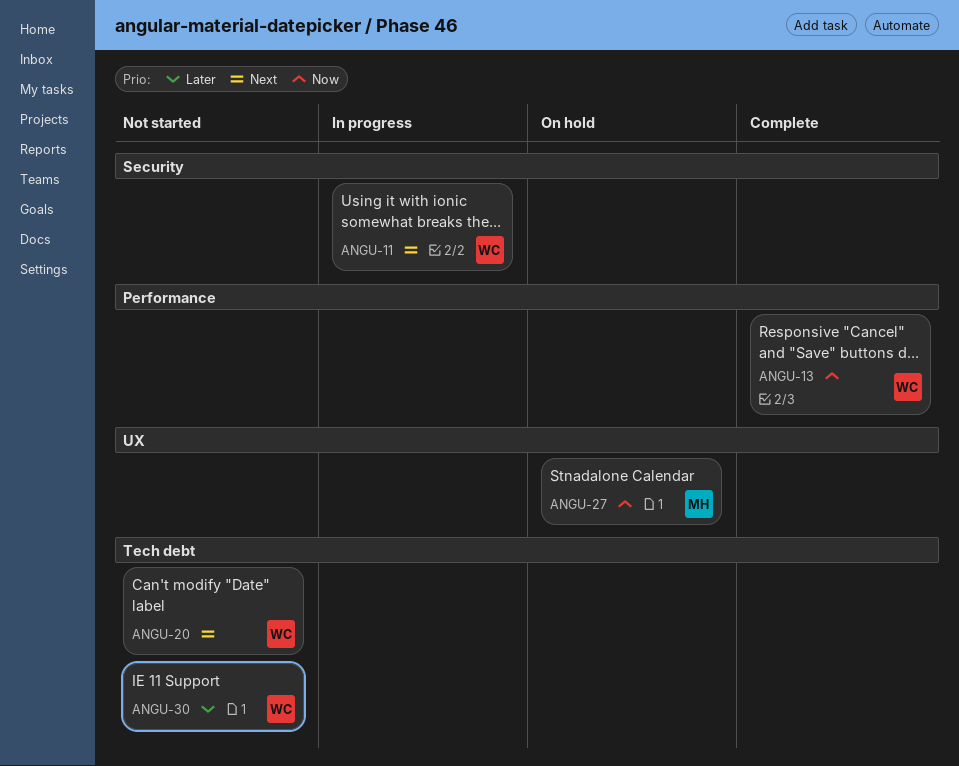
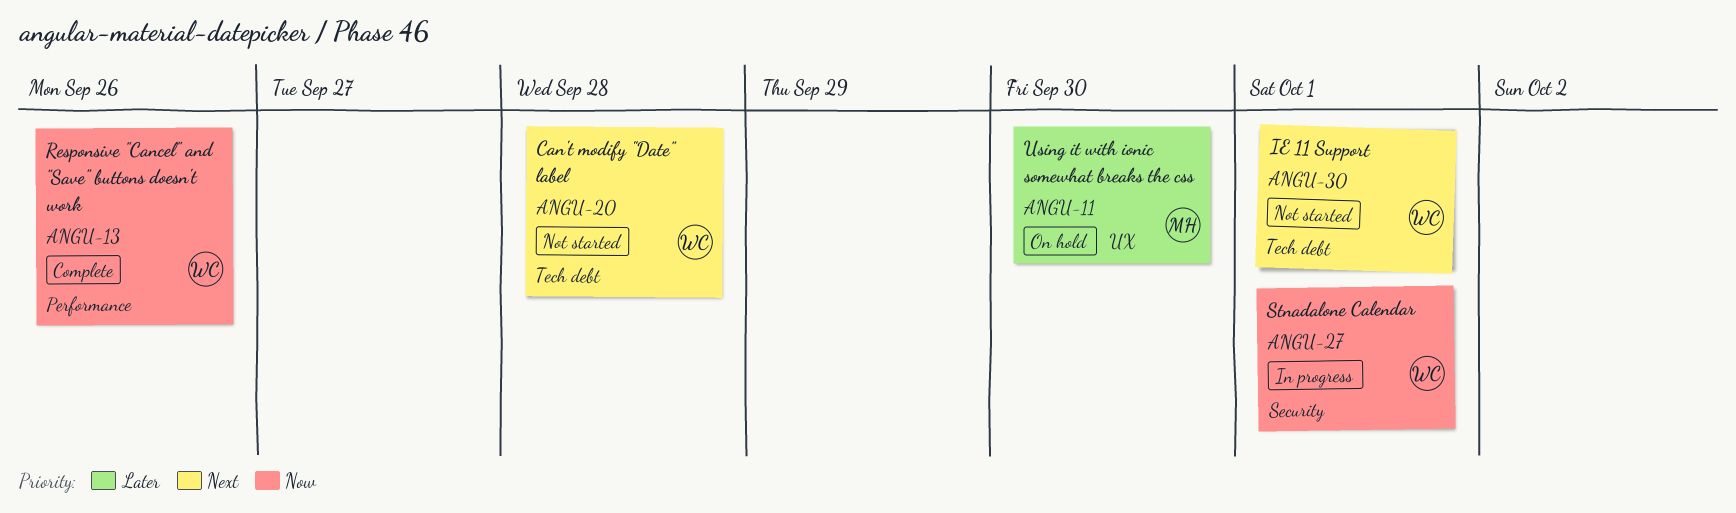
ANGU-11, status: In progress -> On hold
ANGU-11, owner: WC -> MH
ANGU-11, priority: Next -> Later
ANGU-11, label: Security -> UX
ANGU-27, status: On hold -> In progress
ANGU-27, owner: MH -> WC
ANGU-27, label: UX -> Security
ANGU-30, priority: Later -> Next

